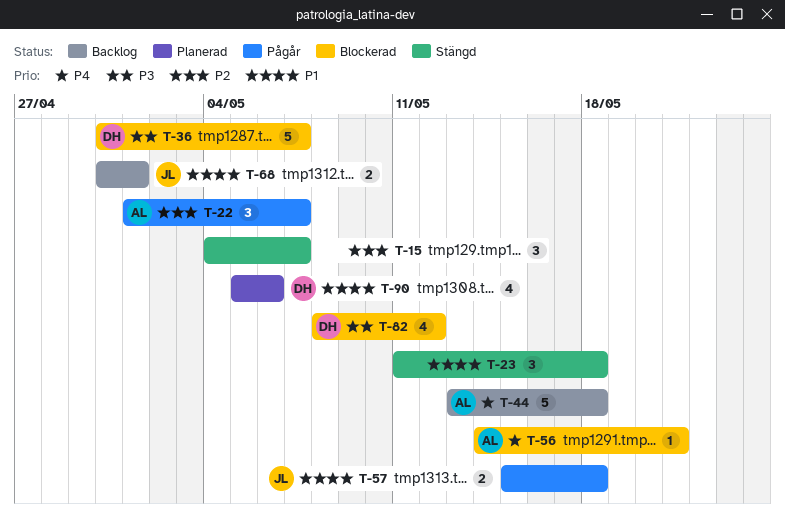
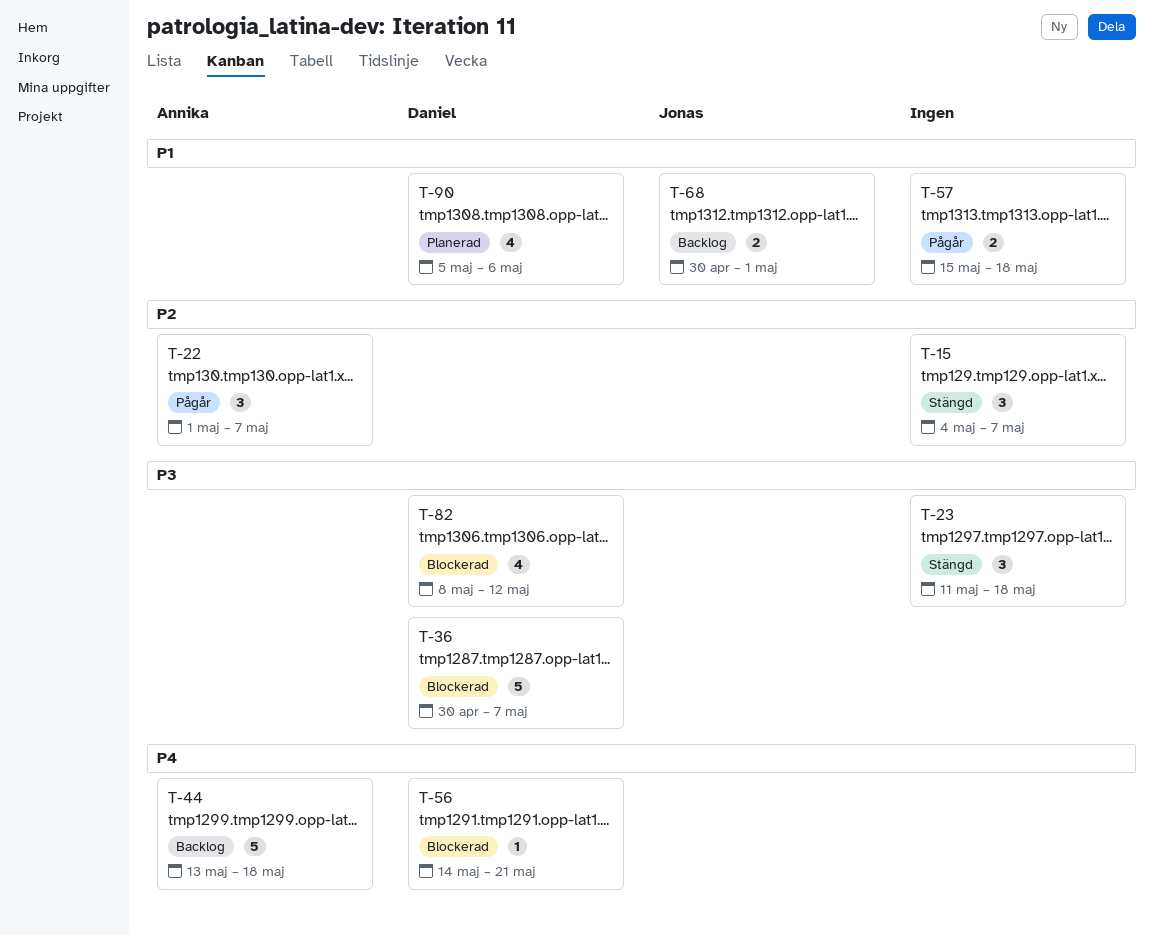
T-23, priority: P1 -> P3
T-56, owner: Annika -> Daniel
T-57, owner: Jonas -> none

